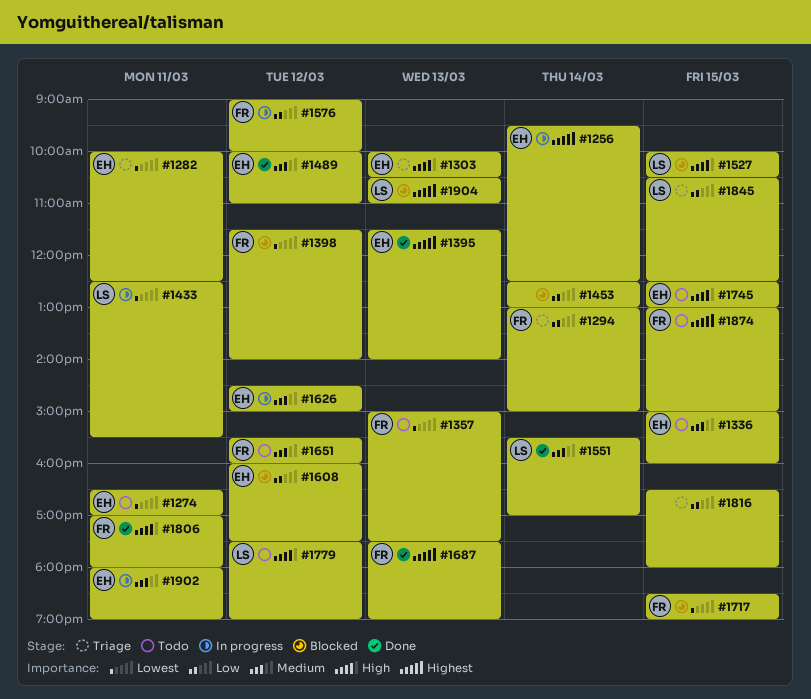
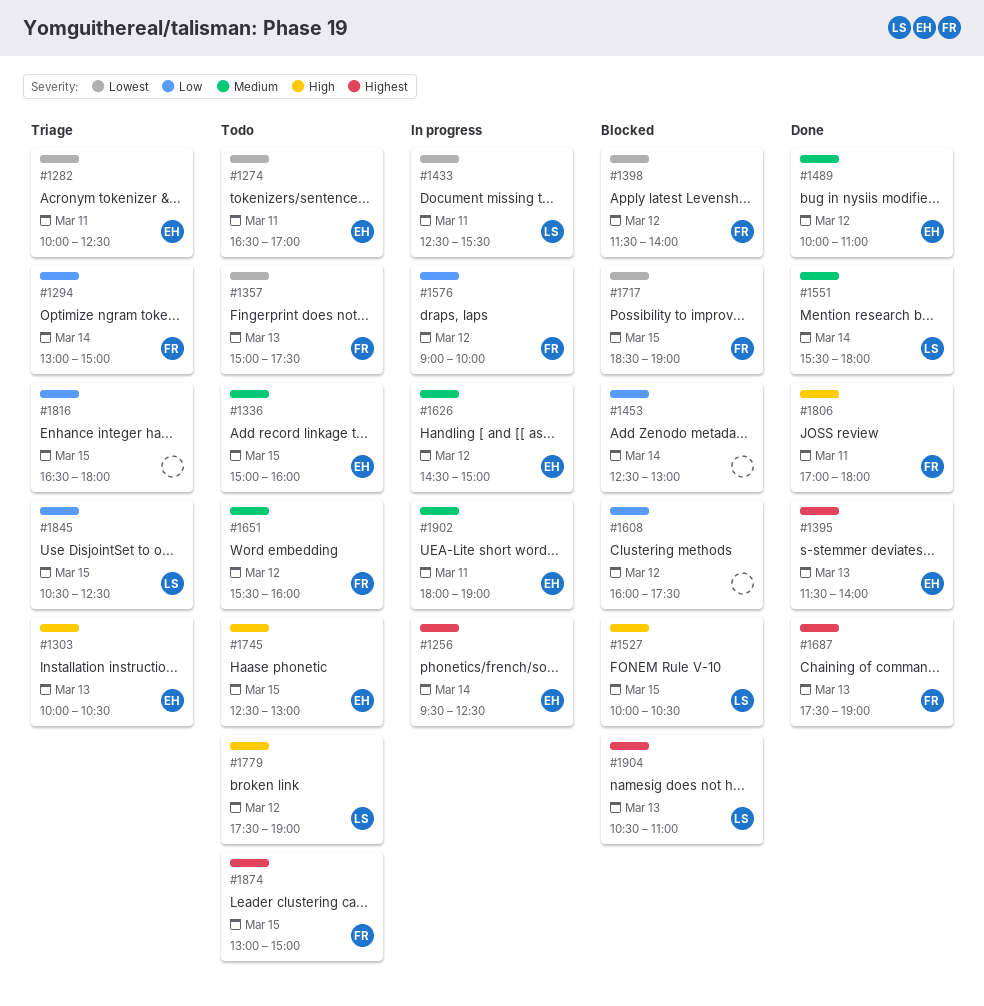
#1551, ends: 17:00 -> 18:00
#1608, owner: EH -> none

